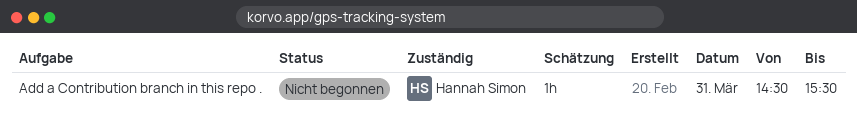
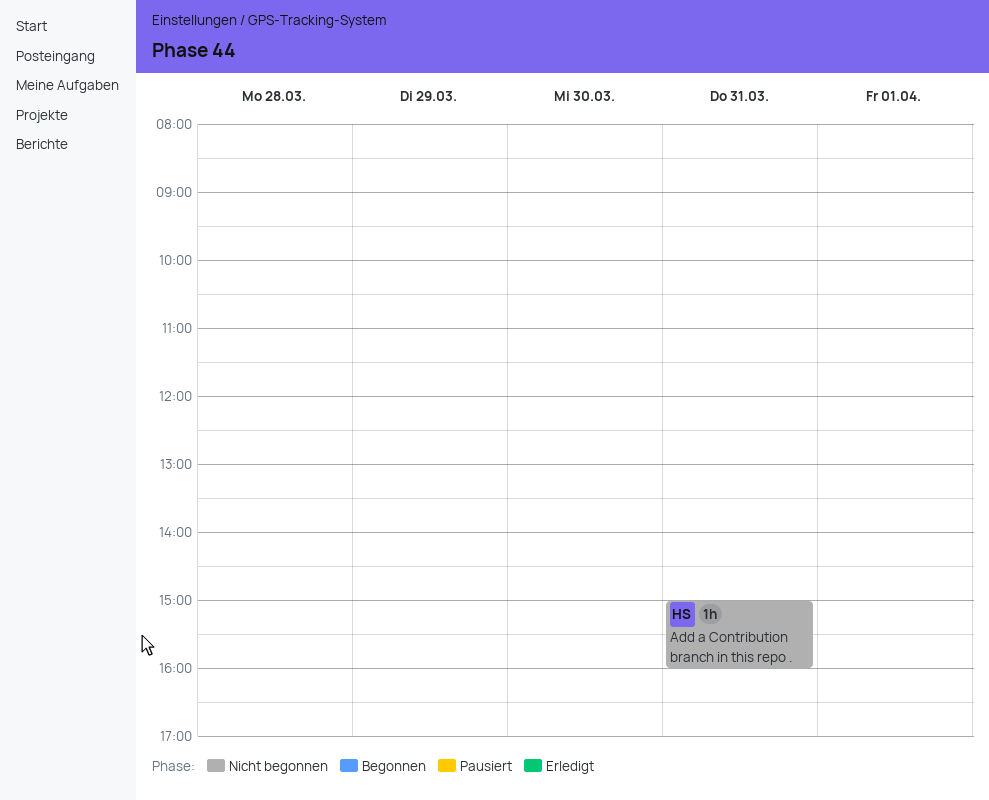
Add a Contribution branch in this repo ., begins: 14:30 -> 15:00
Add a Contribution branch in this repo ., ends: 15:30 -> 16:00

